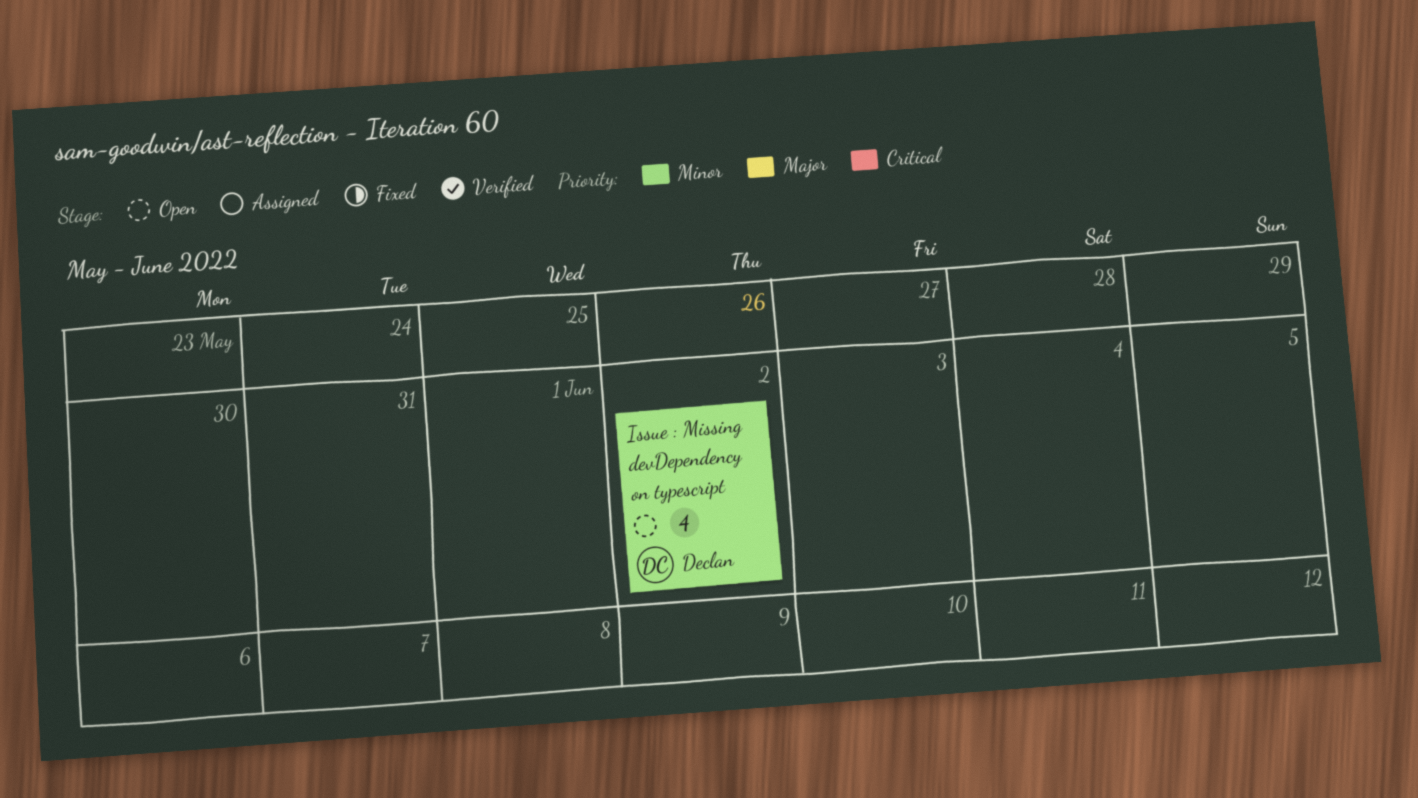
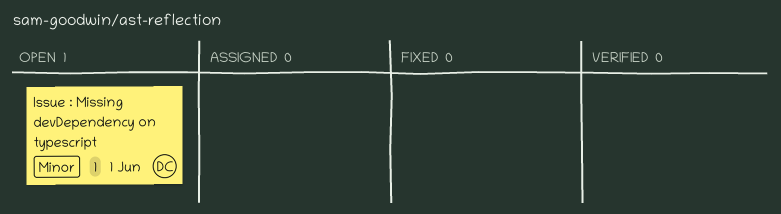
Issue : Missing devDependency on typescript, estimate: 4 -> 1
Issue : Missing devDependency on typescript, due: Jun 2 -> Jun 1

